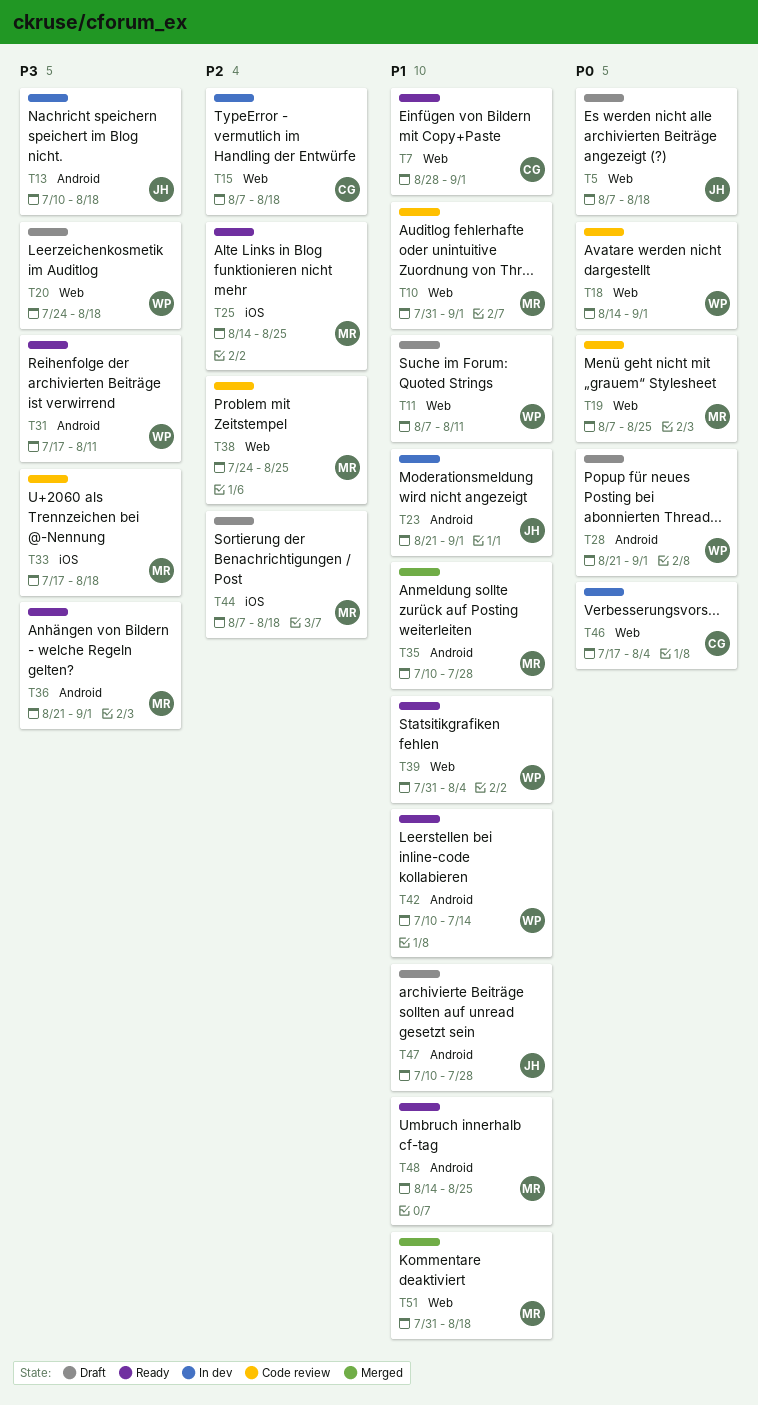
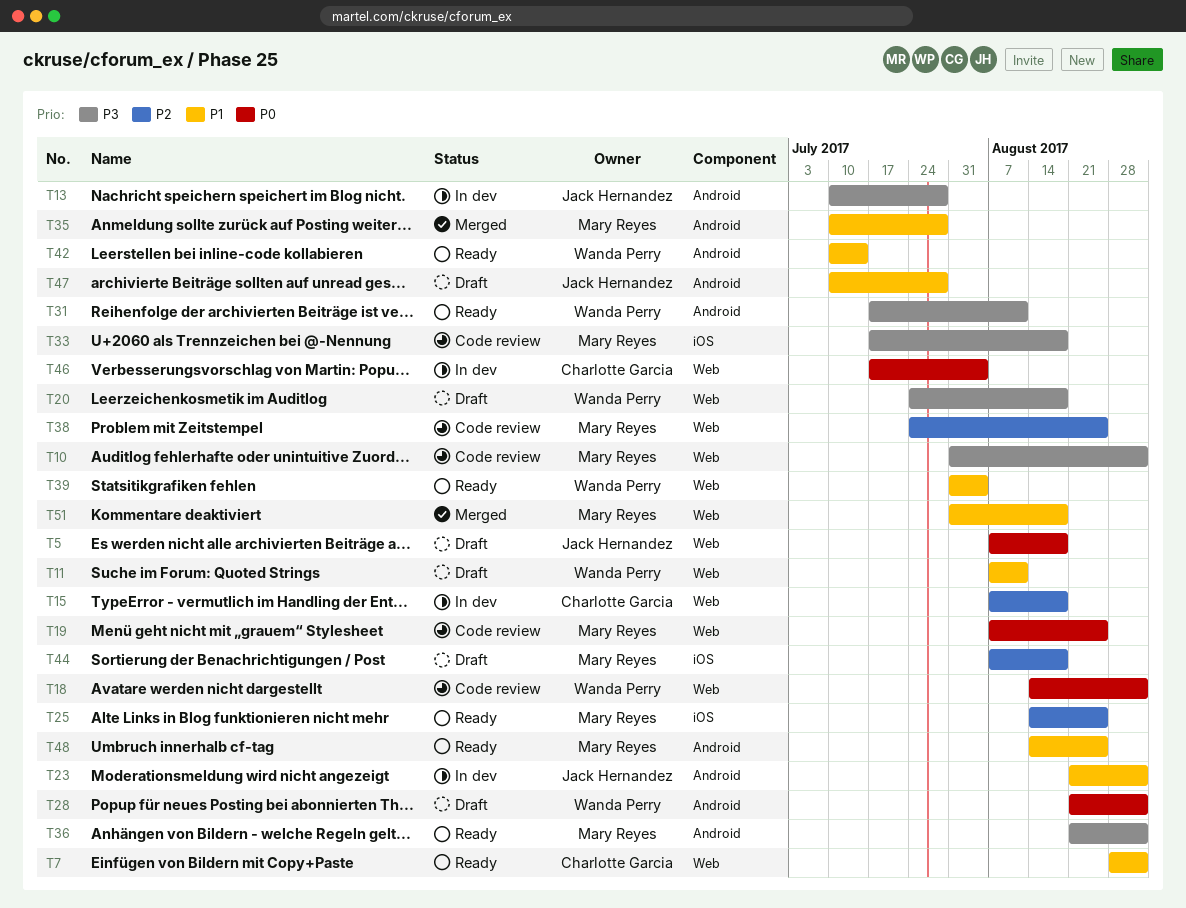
T10, priority: P1 -> P3
T13, due: Aug 18 -> Jul 28

